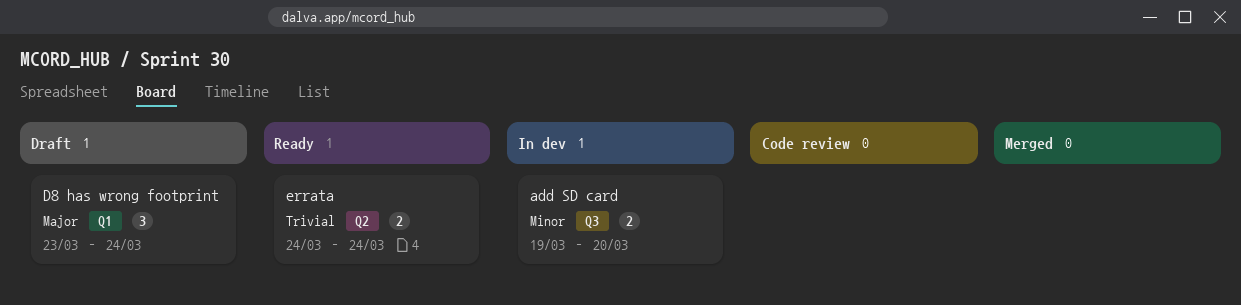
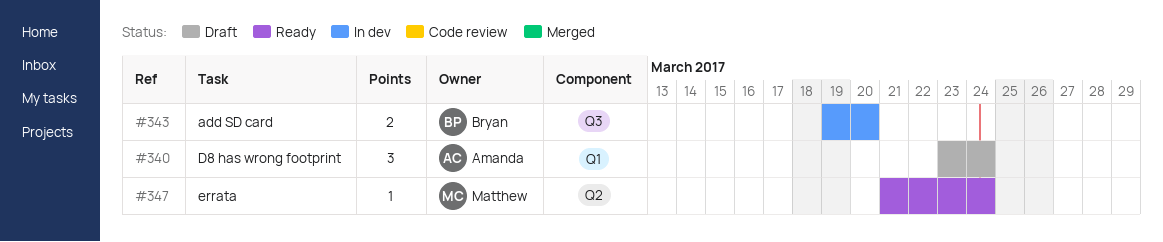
errata, estimate: 2 -> 1
errata, start: Mar 24 -> Mar 21

